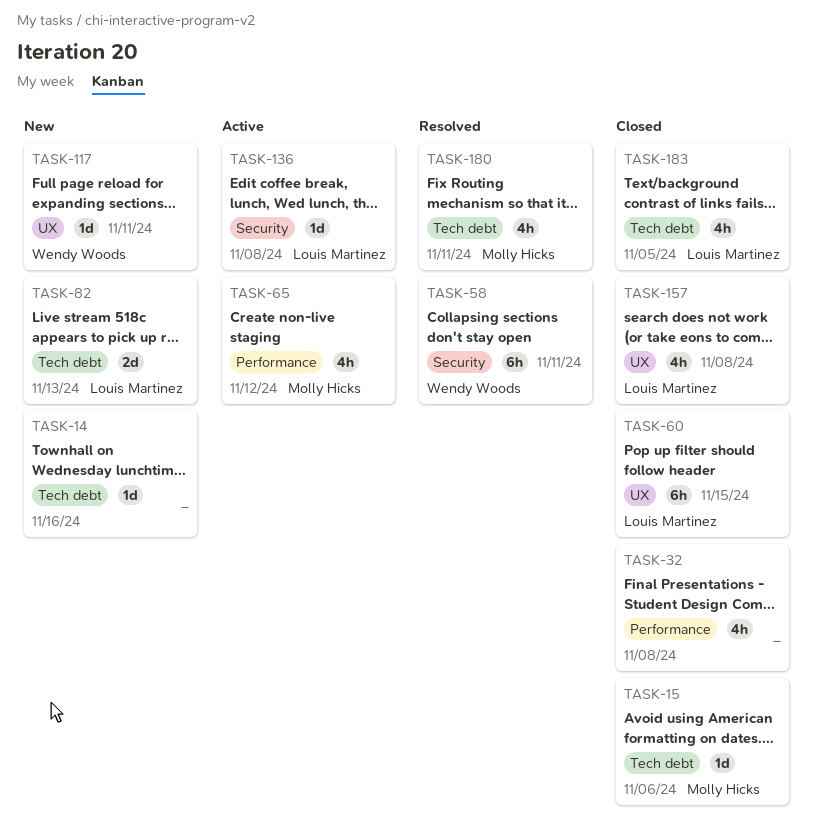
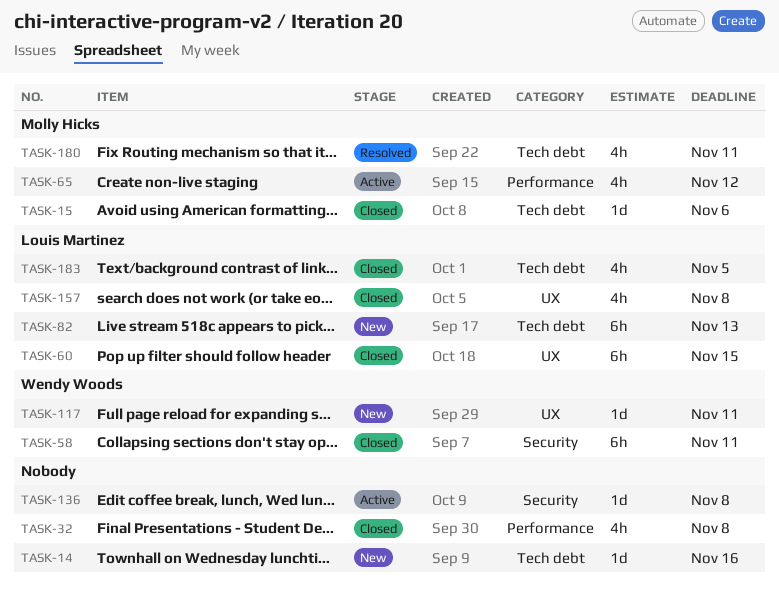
TASK-58, status: Resolved -> Closed
TASK-82, estimate: 2d -> 6h
TASK-136, owner: Louis Martinez -> none

